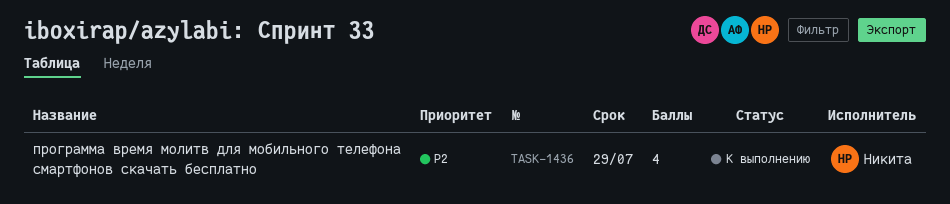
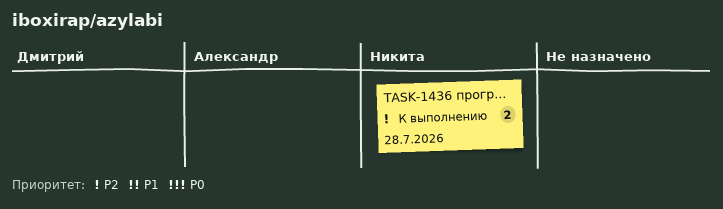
TASK-1436, estimate: 4 -> 2
TASK-1436, due: Jul 29 -> Jul 28

